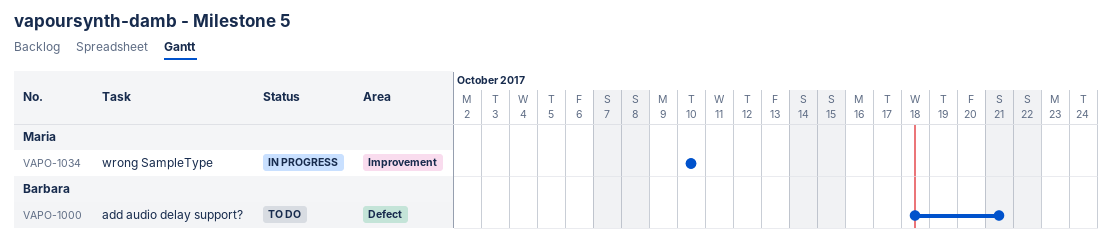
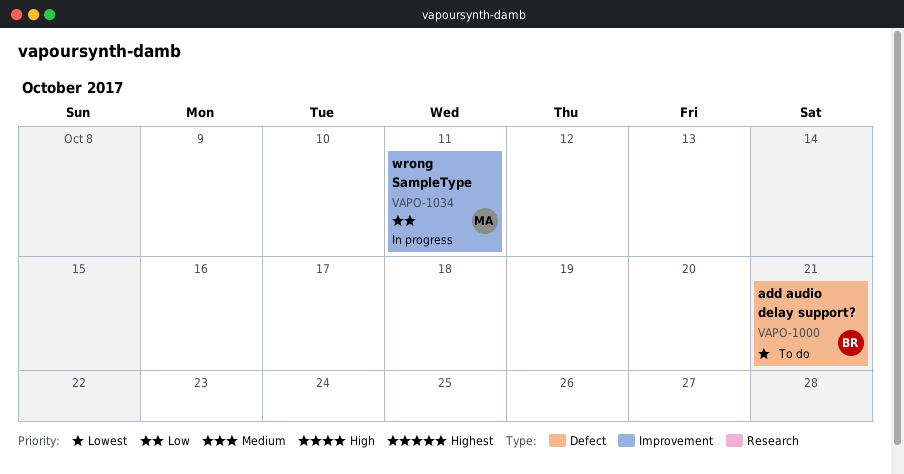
VAPO-1034, due: Oct 10 -> Oct 11

